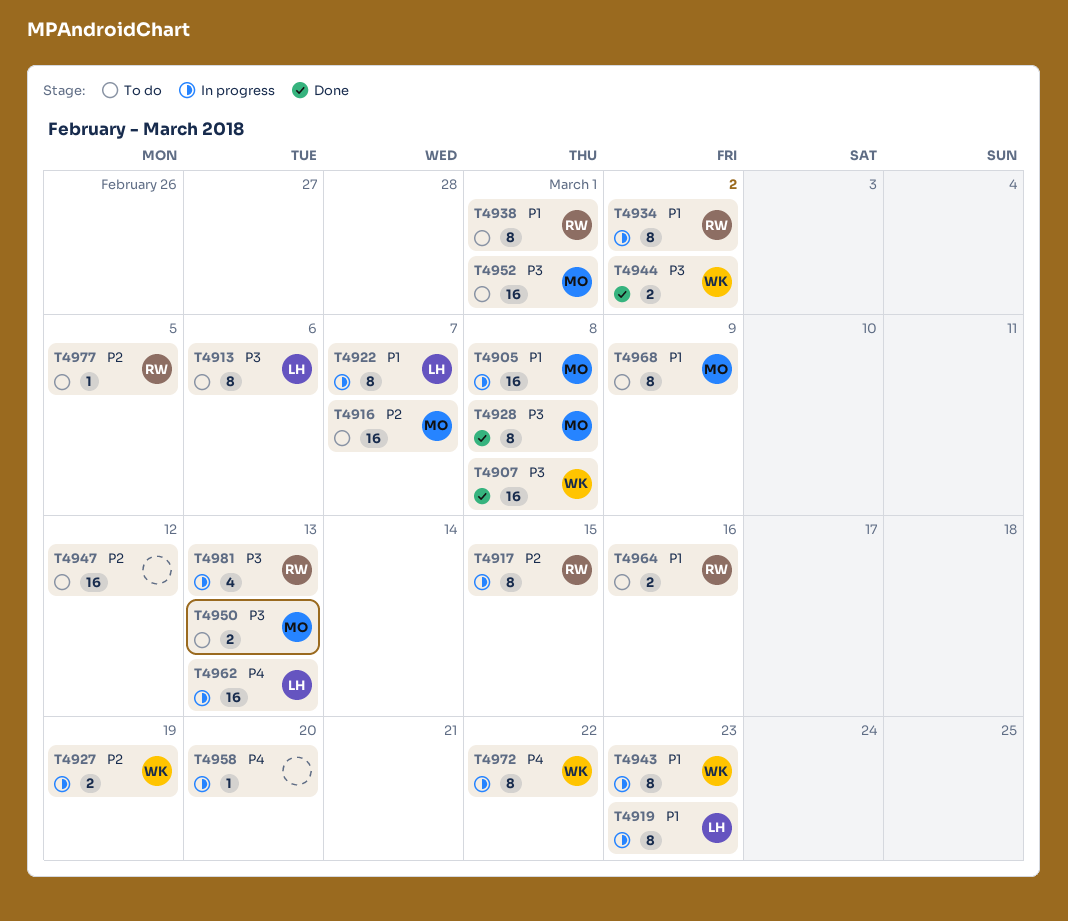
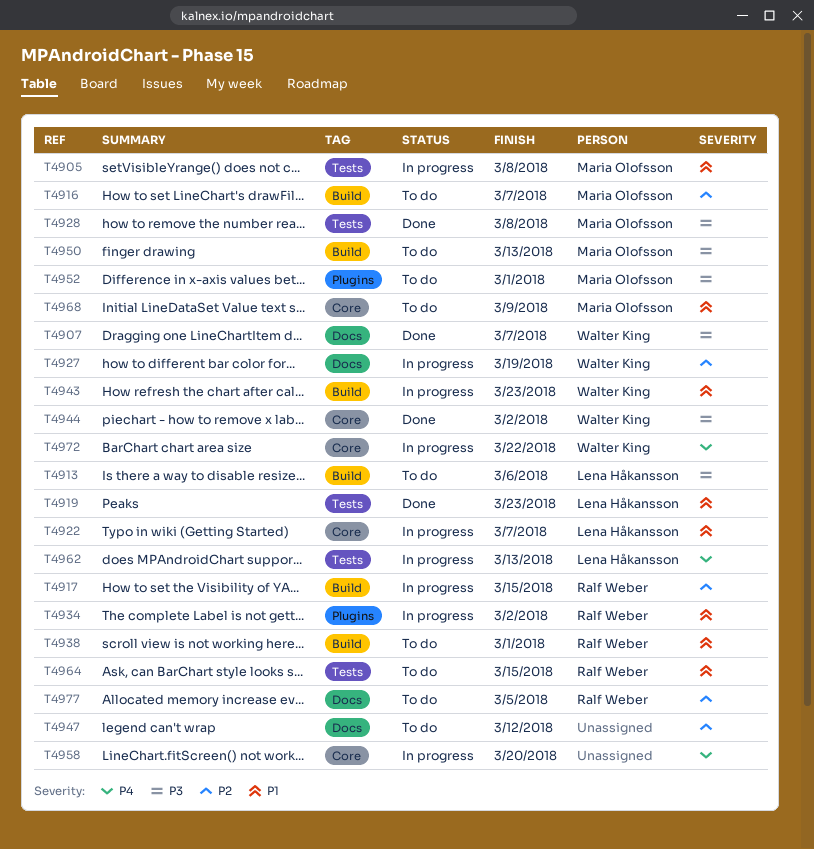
T4907, due: Mar 8 -> Mar 7
T4919, status: In progress -> Done
T4964, due: Mar 16 -> Mar 15
T4981: present -> none

